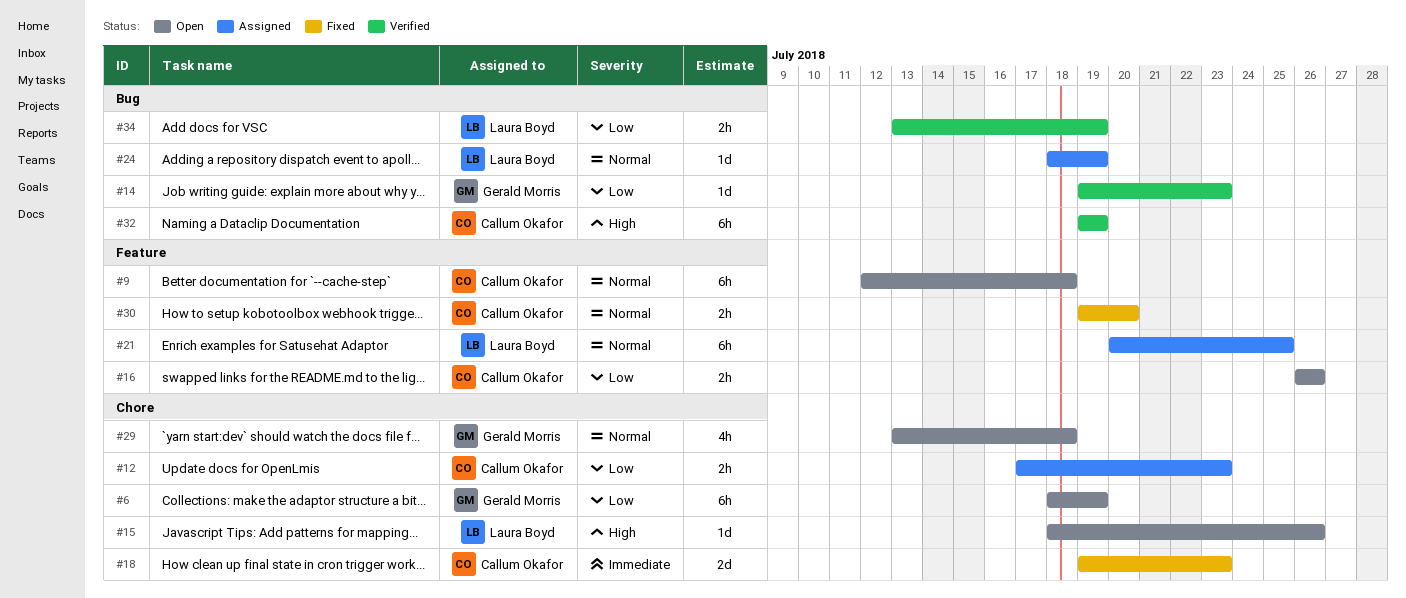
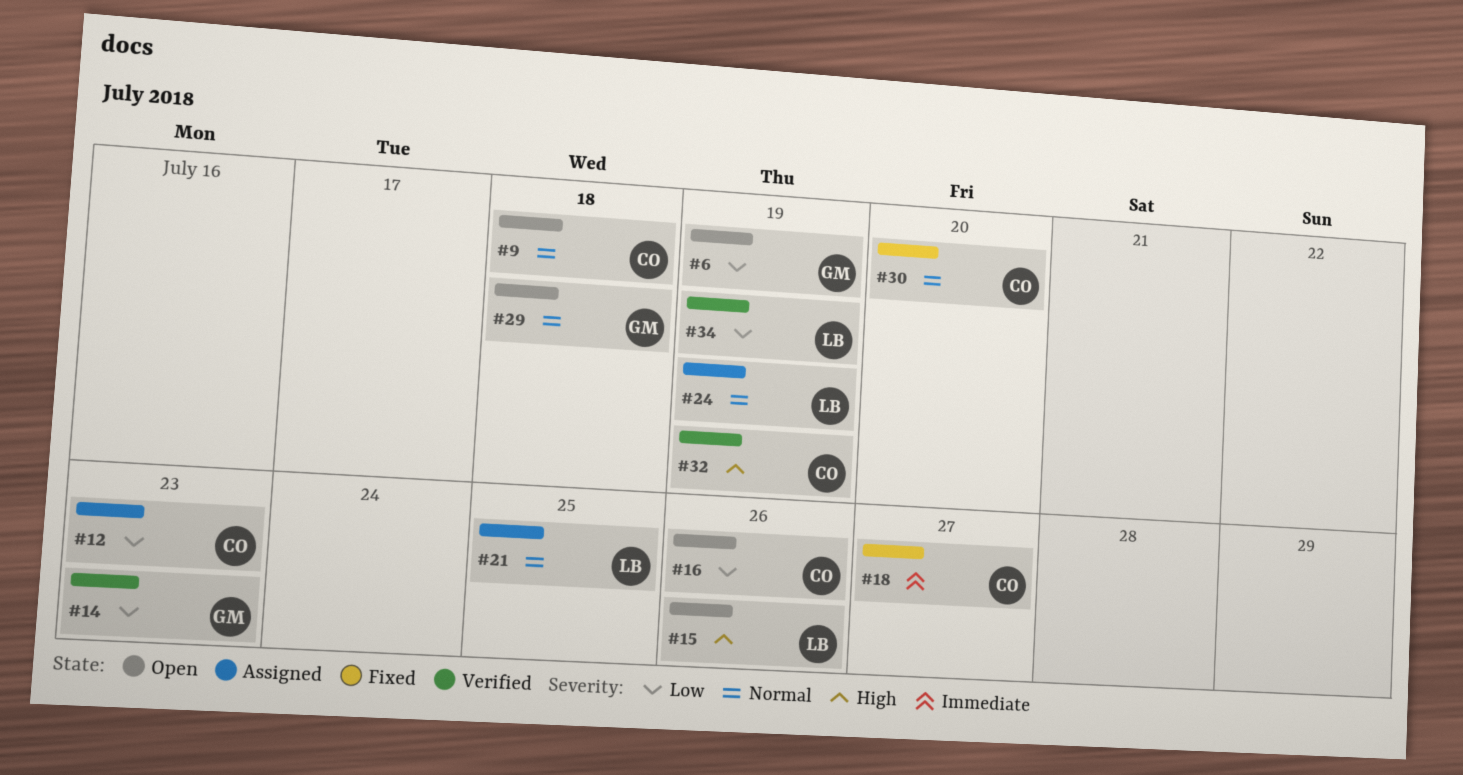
#18, due: Jul 23 -> Jul 27

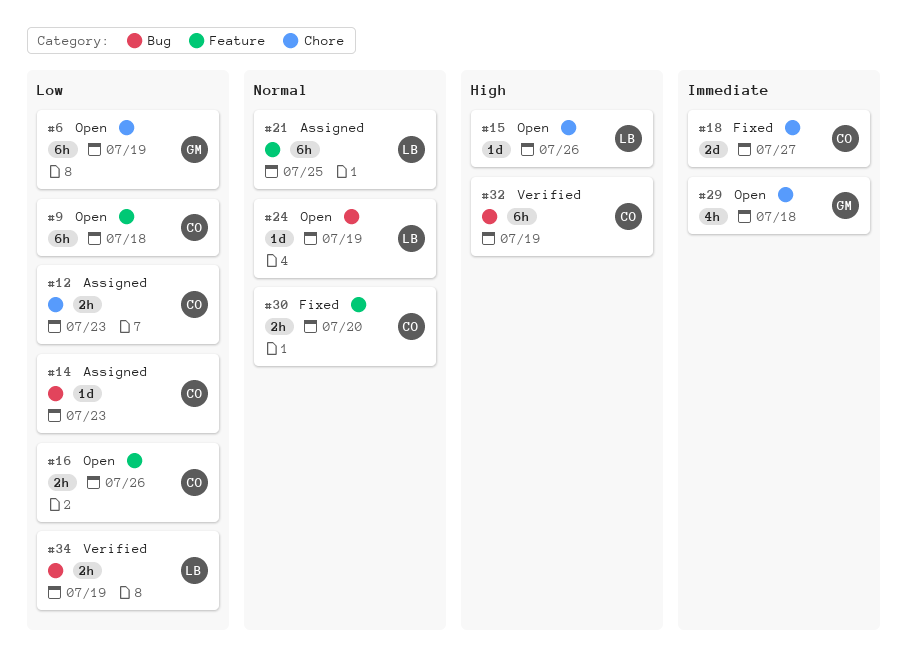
#9, priority: Normal -> Low
#14, status: Verified -> Assigned
#14, owner: GM -> CO
#24, status: Assigned -> Open
#29, priority: Normal -> Immediate

